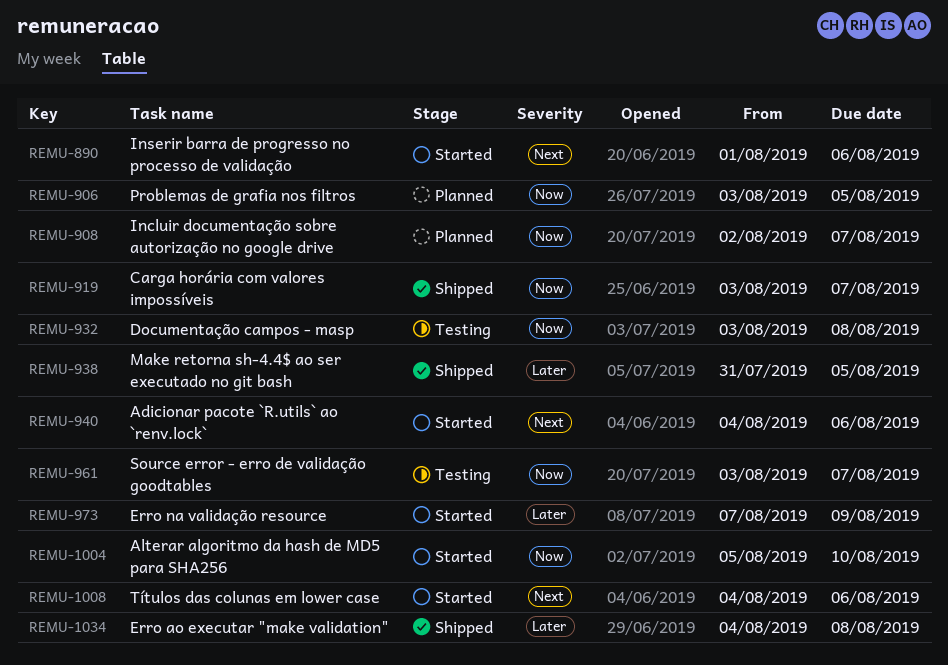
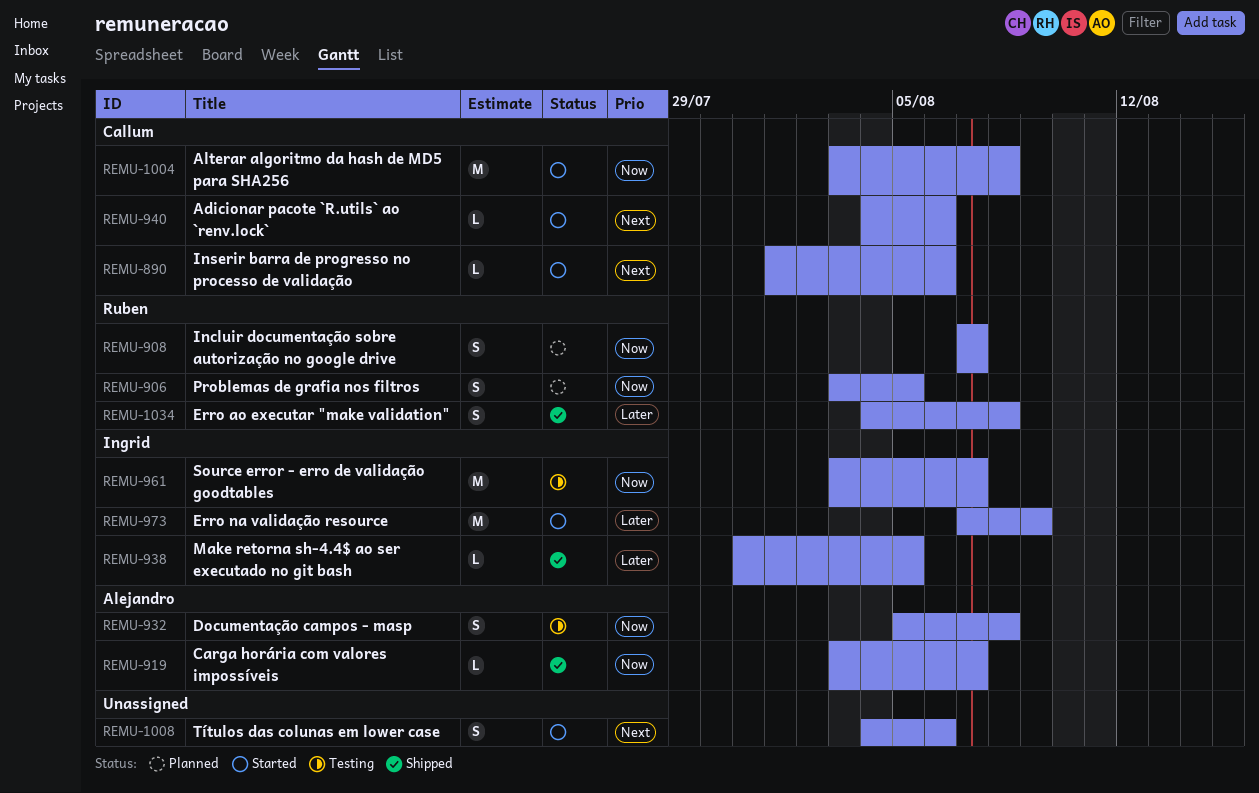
REMU-908, start: Aug 2 -> Aug 7
REMU-932, start: Aug 3 -> Aug 5
REMU-1004, start: Aug 5 -> Aug 3
REMU-1004, due: Aug 10 -> Aug 8

